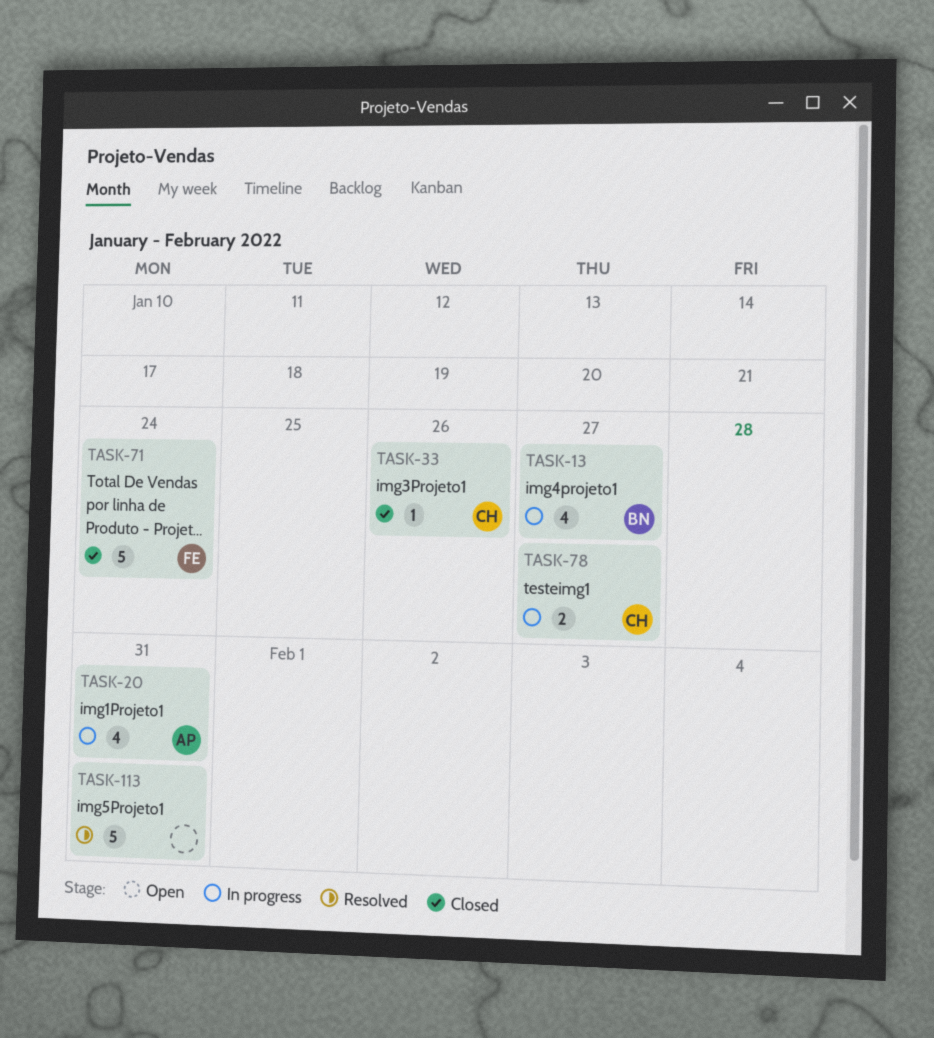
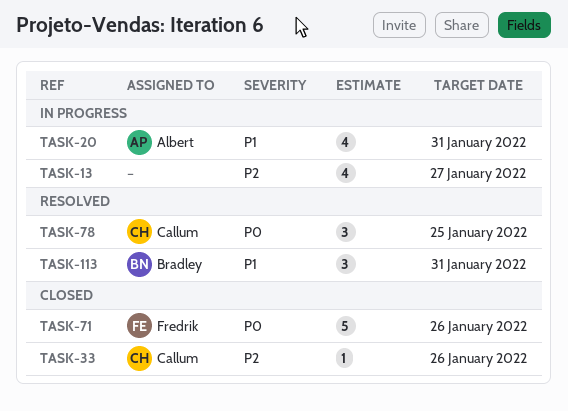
TASK-13, owner: Bradley -> none
TASK-71, due: Jan 24 -> Jan 26
TASK-78, status: In progress -> Resolved
TASK-78, estimate: 2 -> 3
TASK-78, due: Jan 27 -> Jan 25
TASK-113, owner: none -> Bradley
TASK-113, estimate: 5 -> 3

